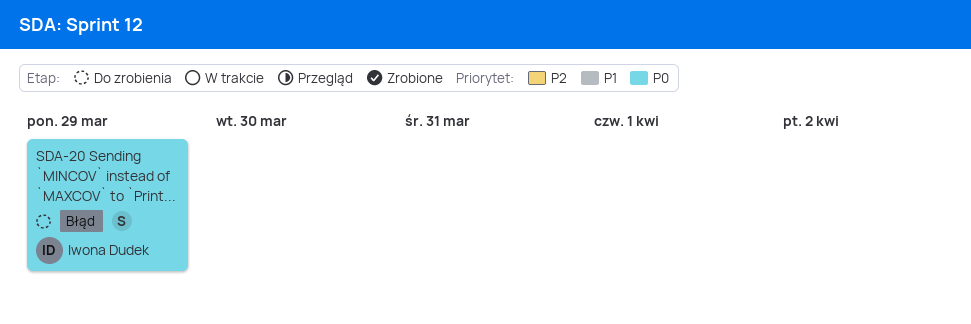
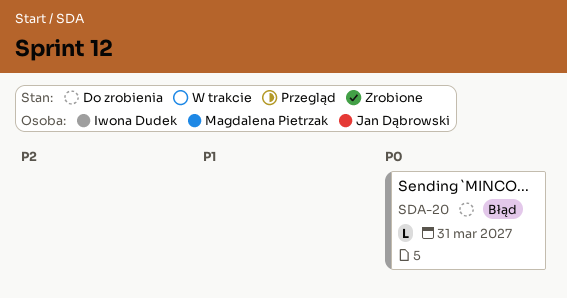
SDA-20, estimate: S -> L
SDA-20, due: Mar 29 -> Mar 31

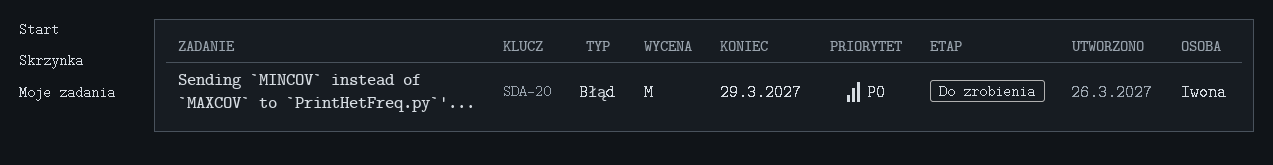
SDA-20, estimate: L -> M
SDA-20, due: Mar 31 -> Mar 29

